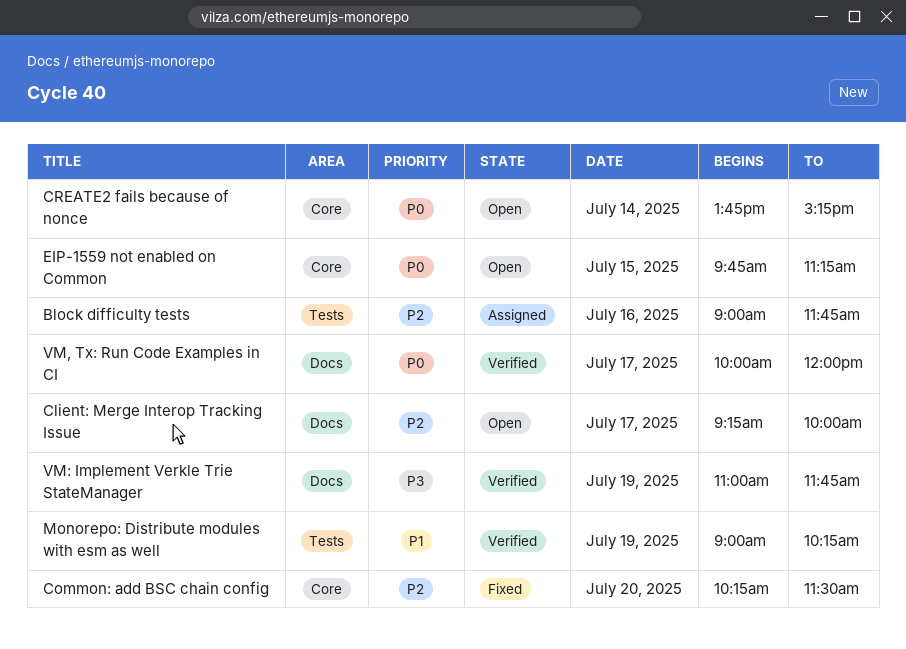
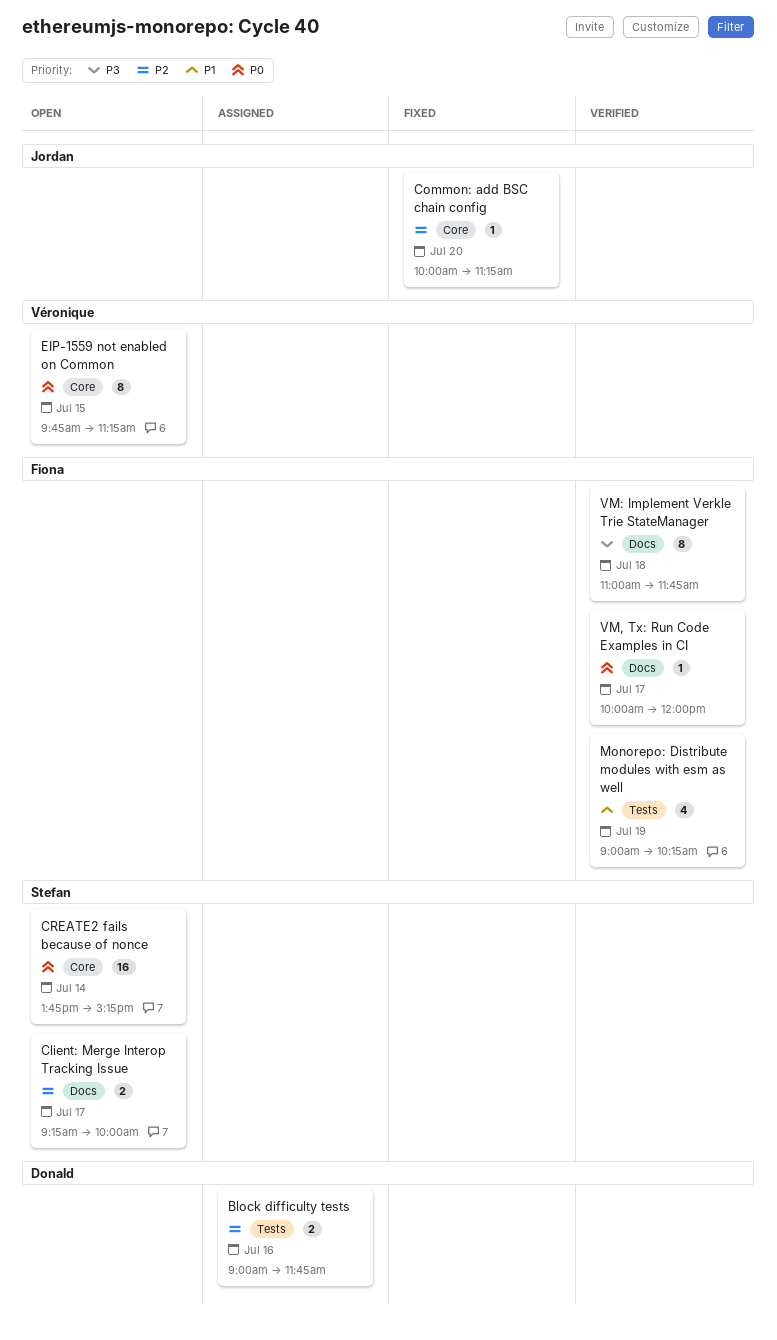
Common: add BSC chain config, begins: 10:15 -> 10:00
Common: add BSC chain config, ends: 11:30 -> 11:15
VM: Implement Verkle Trie StateManager, day: Jul 19 -> Jul 18

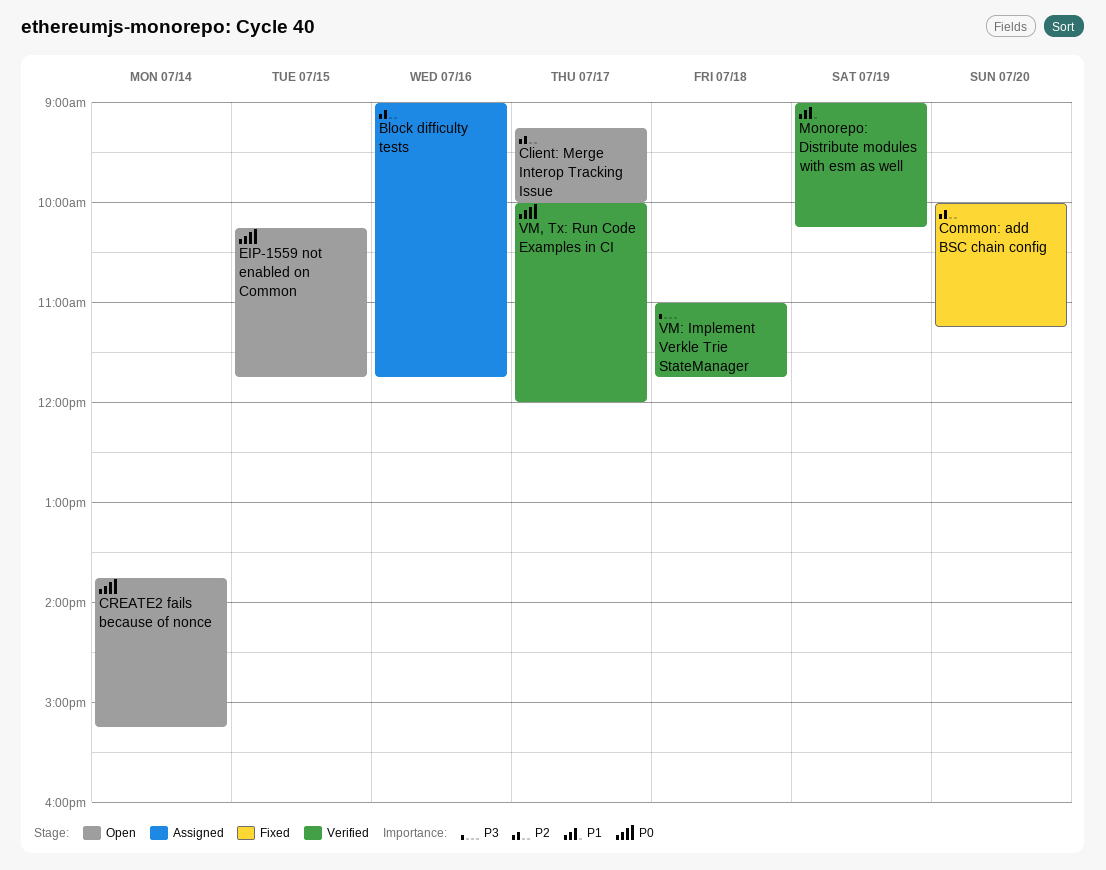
EIP-1559 not enabled on Common, begins: 09:45 -> 10:15
EIP-1559 not enabled on Common, ends: 11:15 -> 11:45

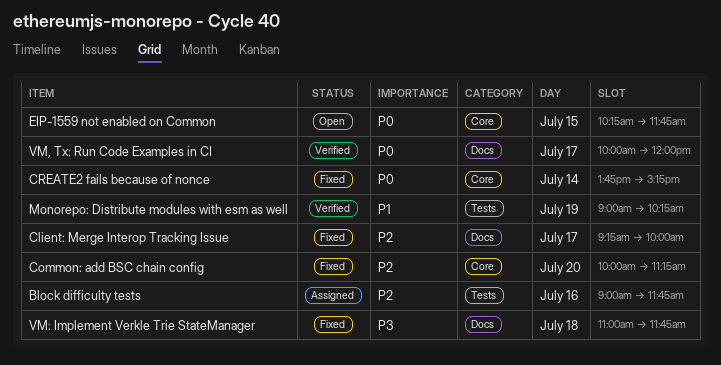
Client: Merge Interop Tracking Issue, status: Open -> Fixed
CREATE2 fails because of nonce, status: Open -> Fixed
VM: Implement Verkle Trie StateManager, status: Verified -> Fixed

